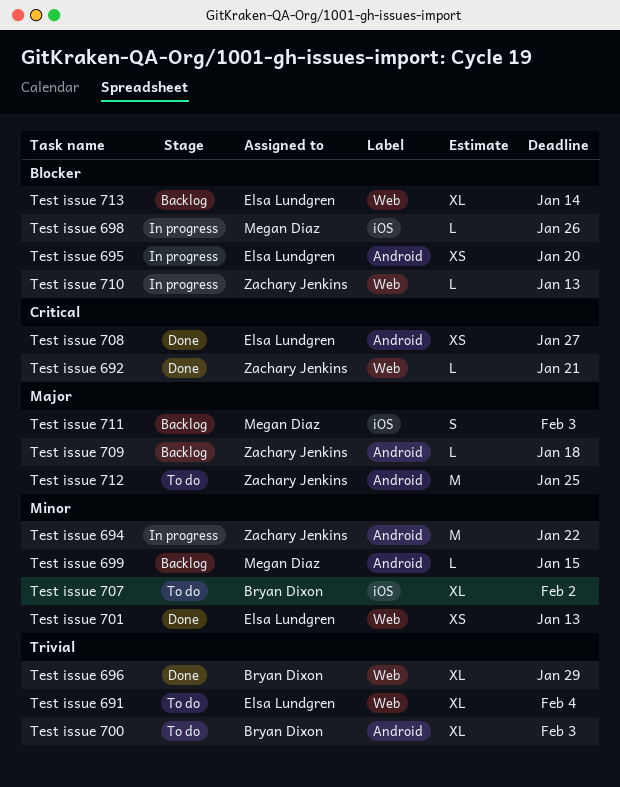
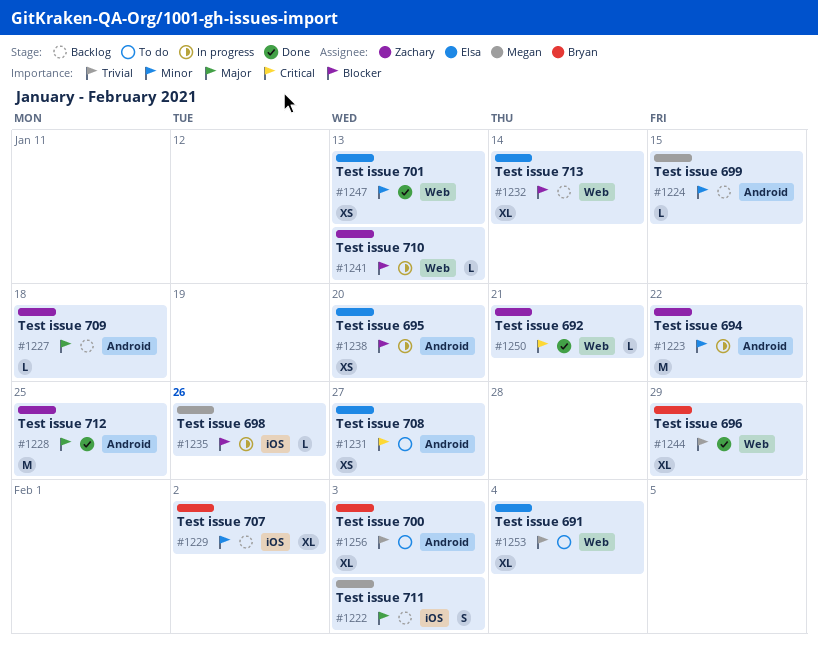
Test issue 707, status: To do -> Backlog
Test issue 708, status: Done -> To do
Test issue 712, status: To do -> Done

